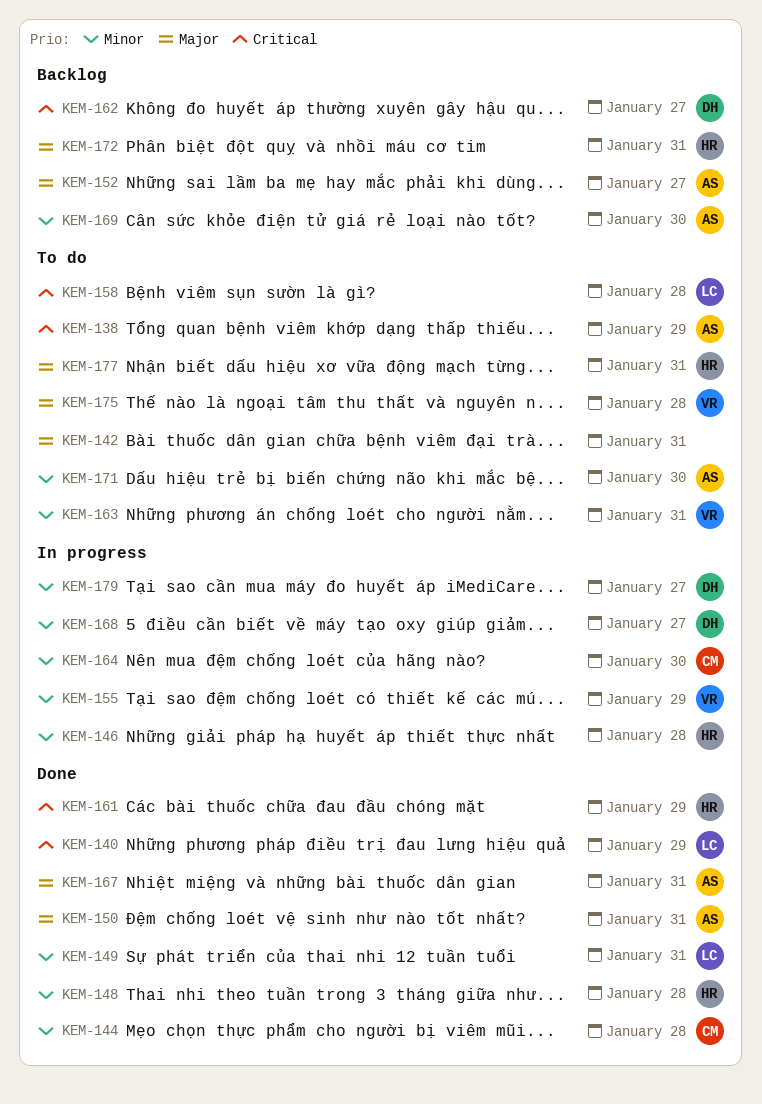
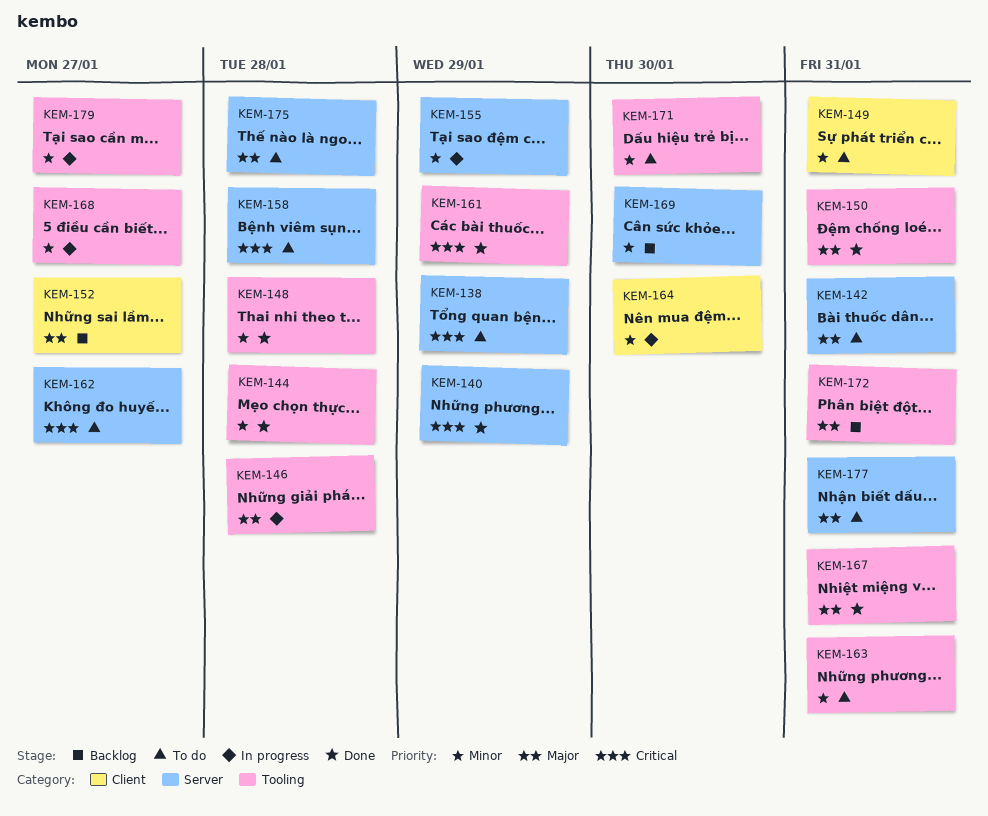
KEM-146, priority: Minor -> Major
KEM-149, status: Done -> To do
KEM-162, status: Backlog -> To do

